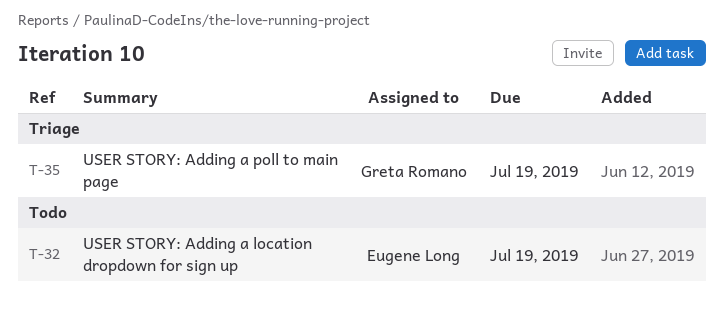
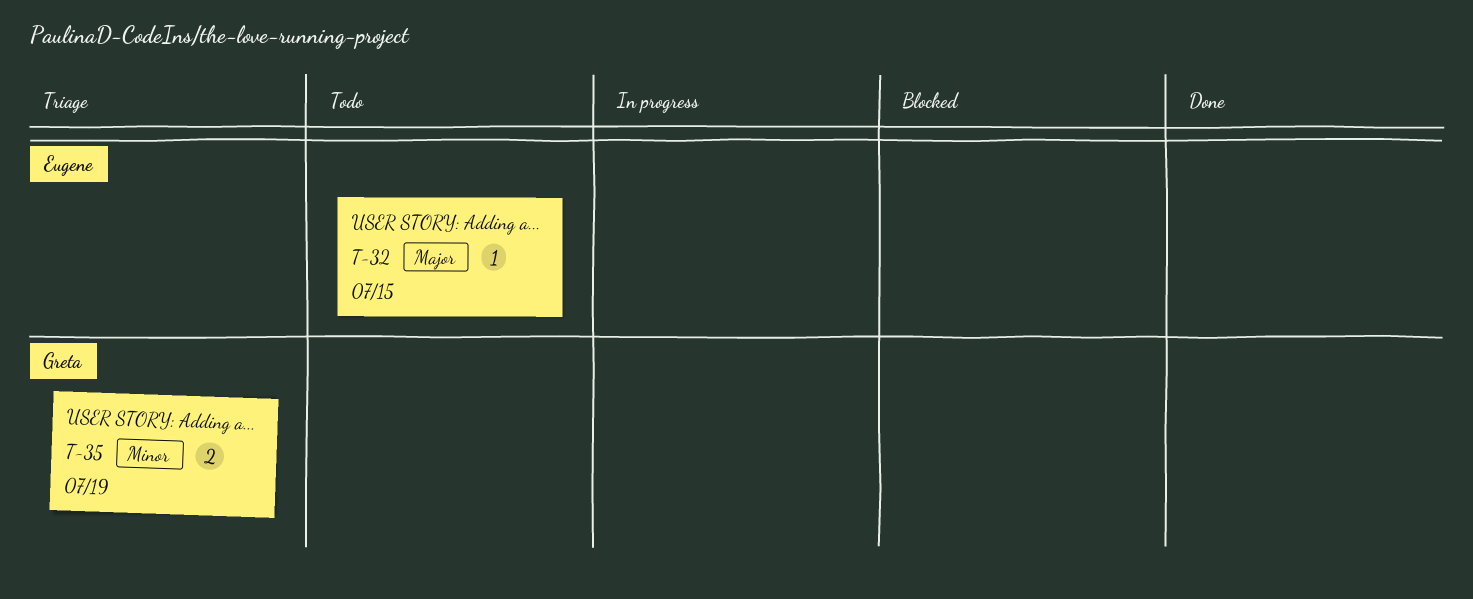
T-32, due: Jul 19 -> Jul 15

